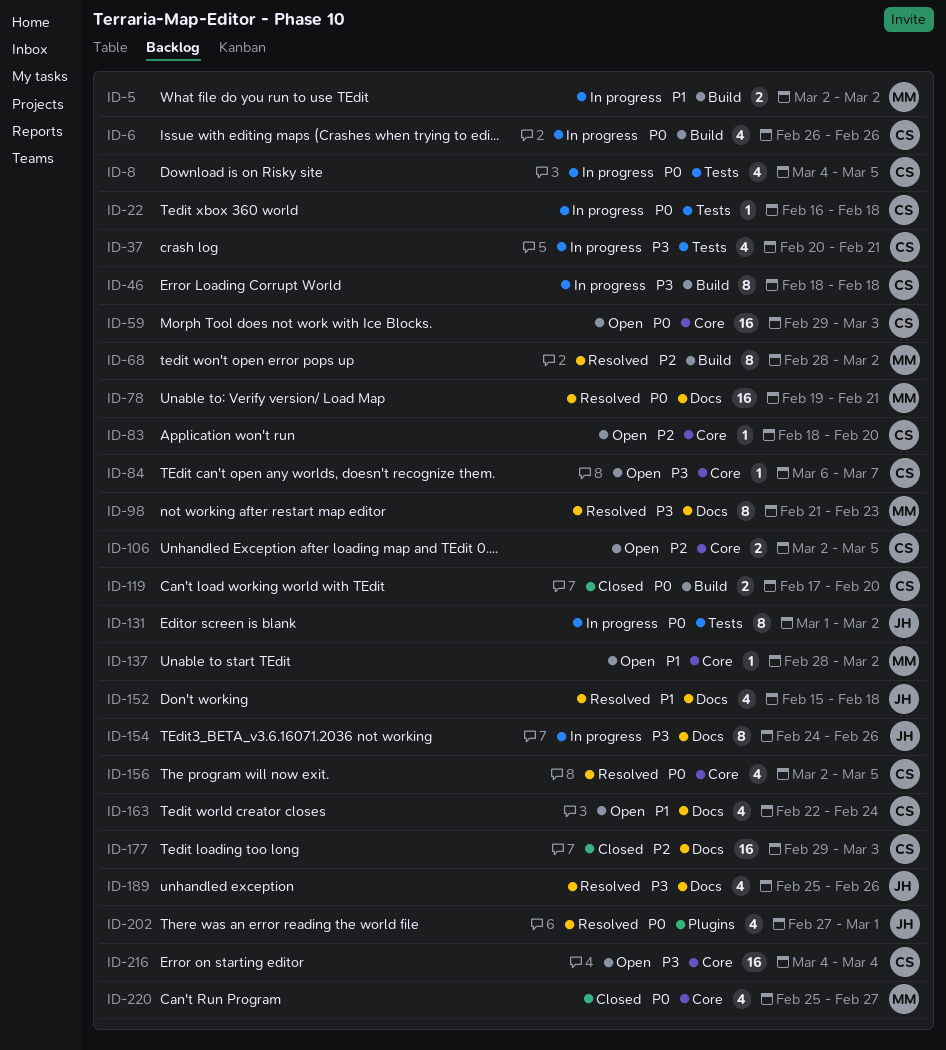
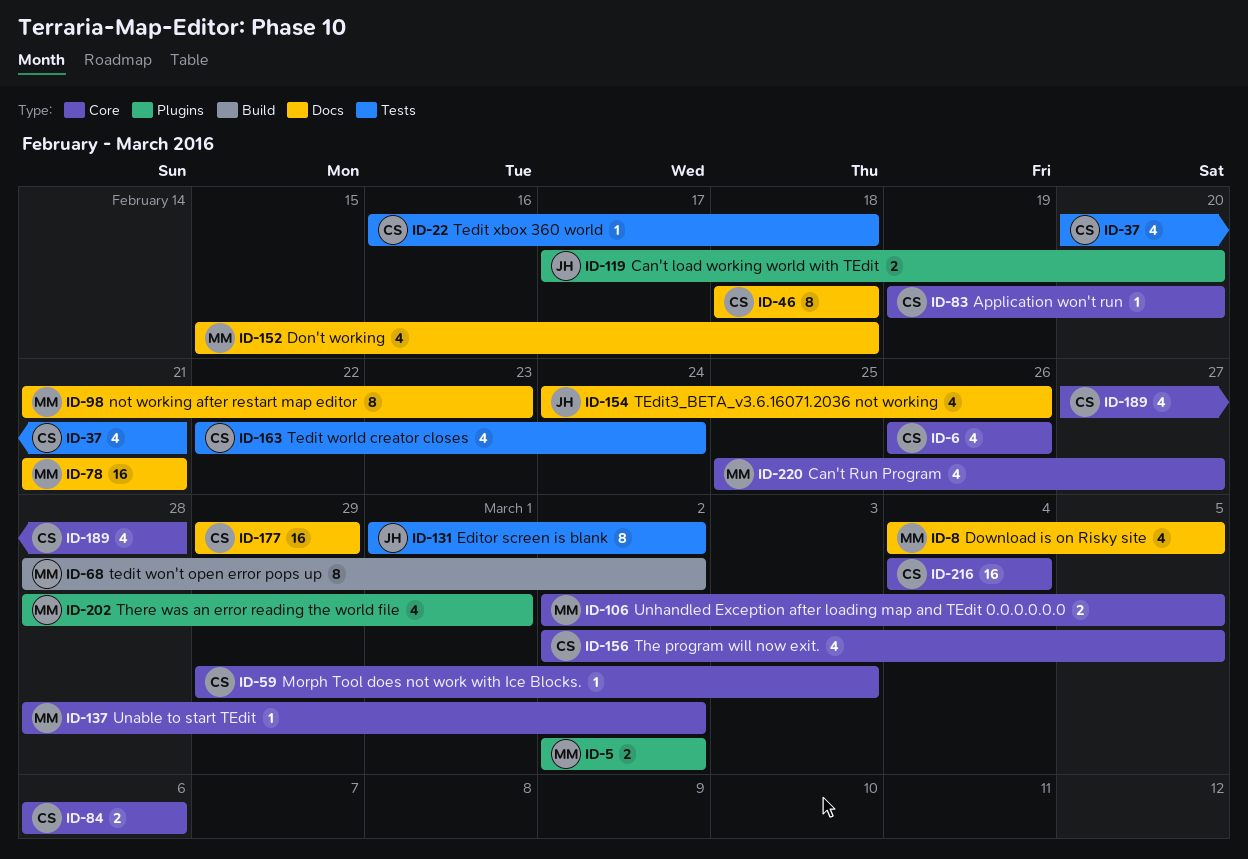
ID-5, label: Build -> Plugins
ID-6, label: Build -> Core
ID-8, owner: CS -> MM
ID-8, label: Tests -> Docs
ID-46, label: Build -> Docs
ID-59, estimate: 16 -> 1
ID-78, start: Feb 19 -> Feb 21
ID-83, start: Feb 18 -> Feb 19
ID-84, estimate: 1 -> 2
ID-84, due: Mar 7 -> Mar 6
ID-106, owner: CS -> MM
ID-119, owner: CS -> JH
ID-119, label: Build -> Plugins
ID-152, owner: JH -> MM
ID-154, estimate: 8 -> 4
ID-163, label: Docs -> Tests
ID-177, due: Mar 3 -> Feb 29
ID-189, owner: JH -> CS
ID-189, label: Docs -> Core
ID-189, start: Feb 25 -> Feb 27
ID-189, due: Feb 26 -> Feb 28
ID-202, owner: JH -> MM
ID-202, start: Feb 27 -> Feb 28

